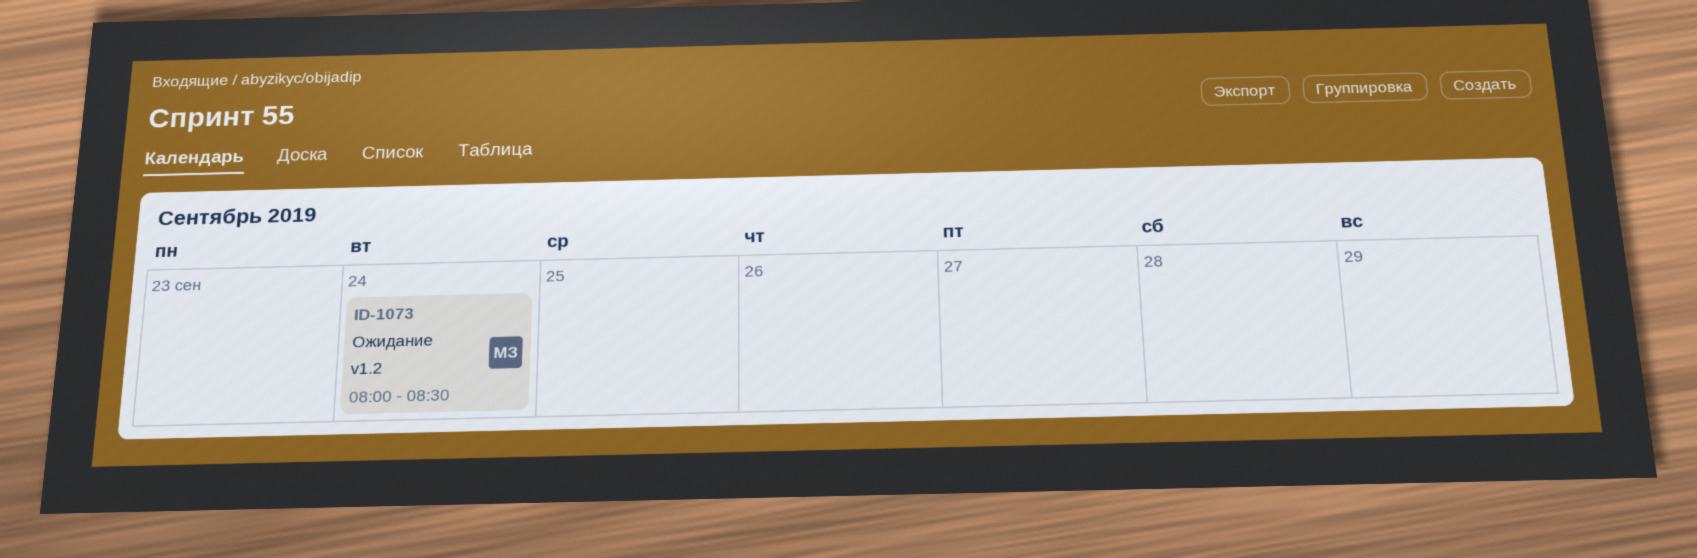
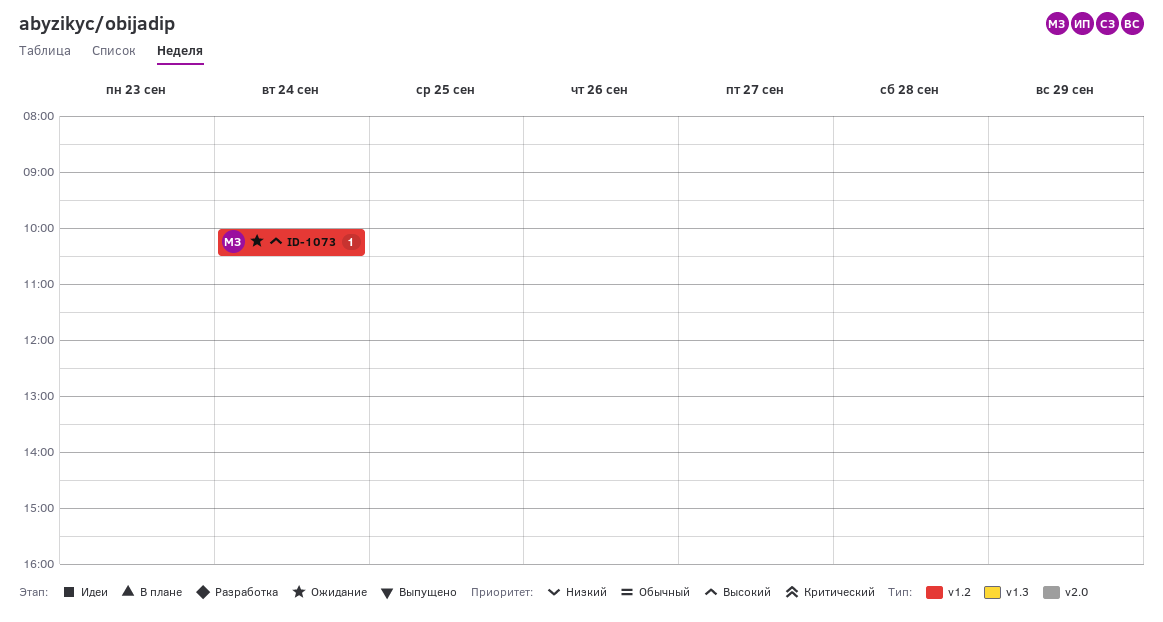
ID-1073, begins: 08:00 -> 10:00
ID-1073, ends: 08:30 -> 10:30

